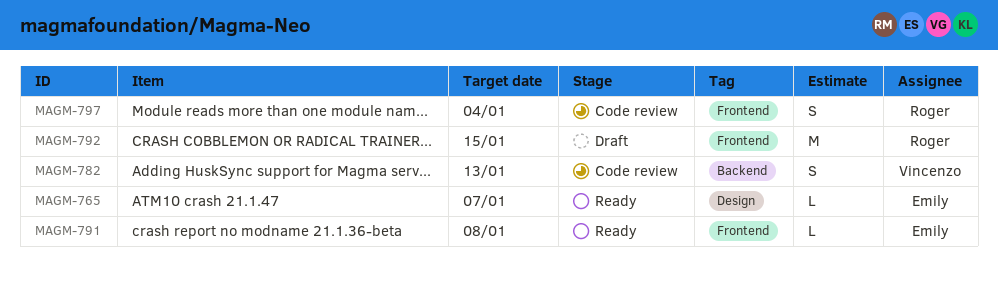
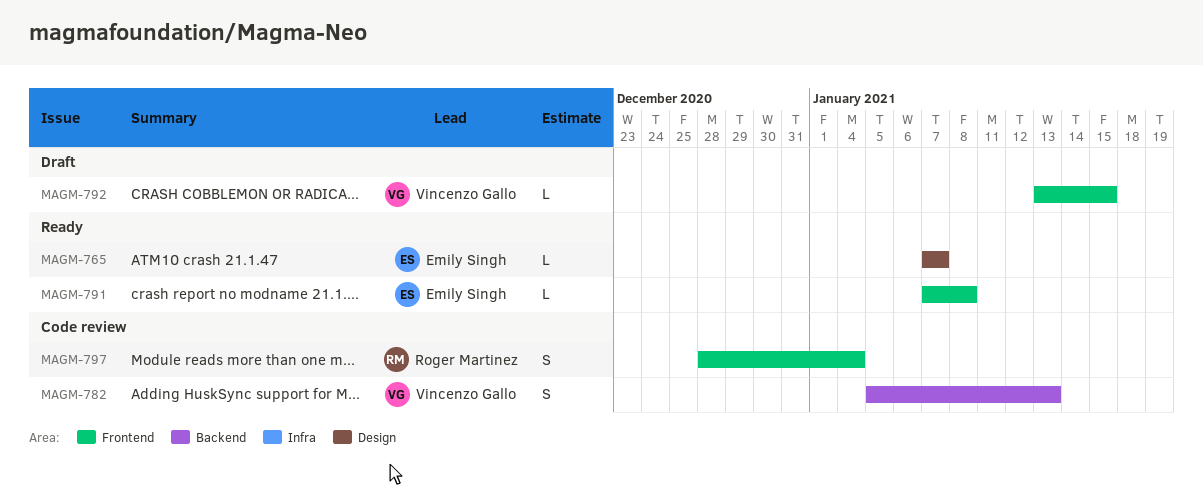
MAGM-792, owner: Roger Martinez -> Vincenzo Gallo
MAGM-792, estimate: M -> L

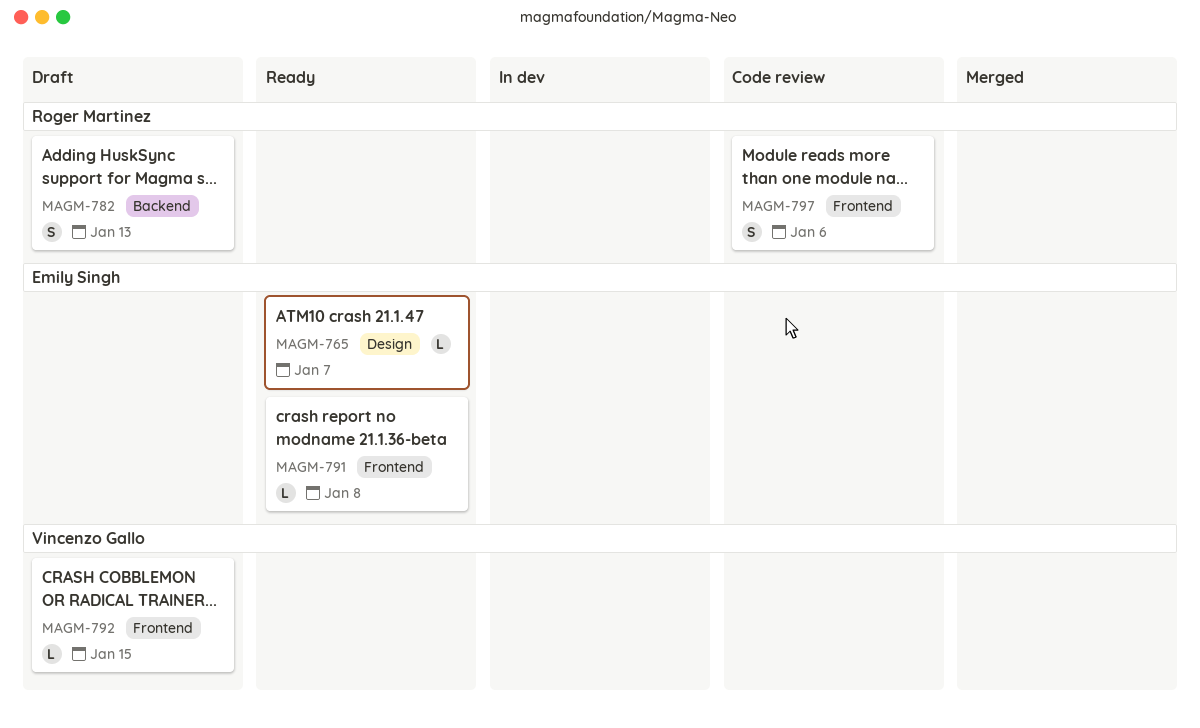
MAGM-782, status: Code review -> Draft
MAGM-782, owner: Vincenzo Gallo -> Roger Martinez
MAGM-797, due: Jan 4 -> Jan 6

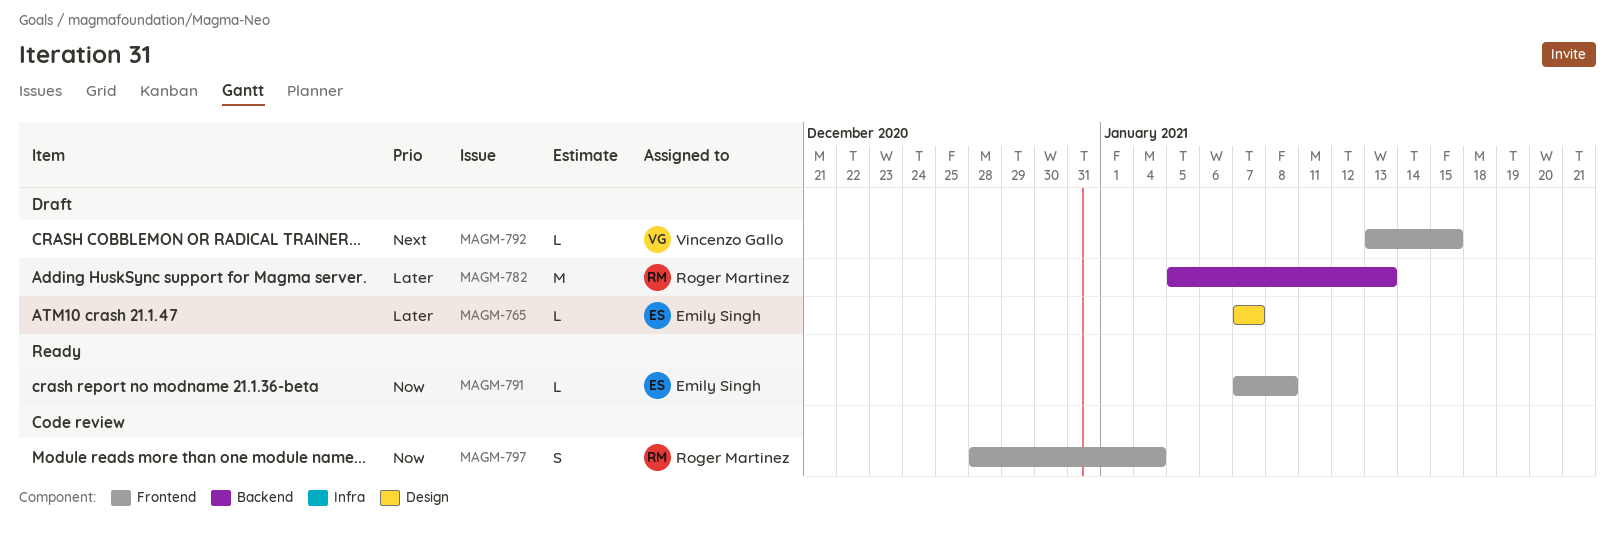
MAGM-765, status: Ready -> Draft
MAGM-782, estimate: S -> M
MAGM-797, due: Jan 6 -> Jan 4

